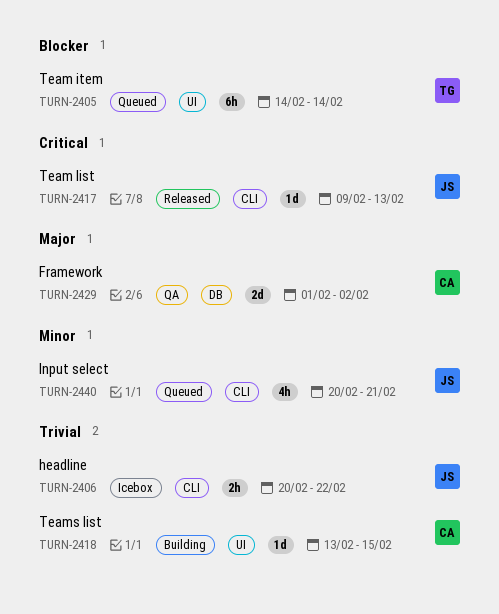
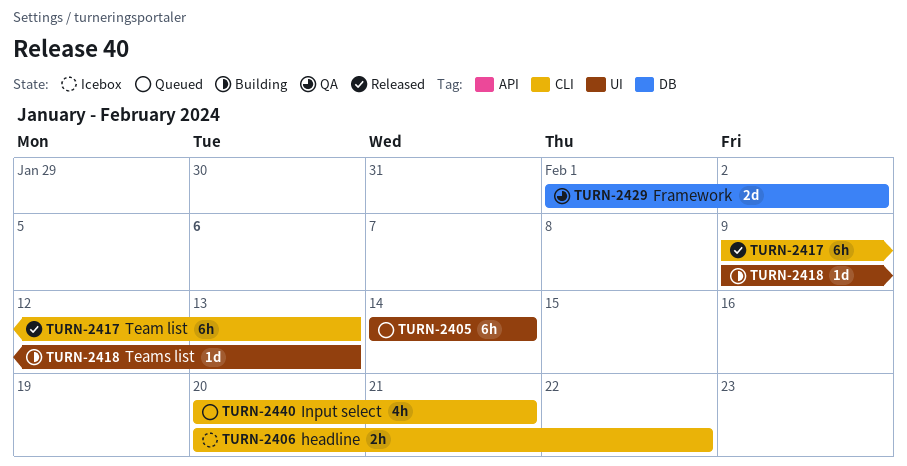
TURN-2417, estimate: 1d -> 6h
TURN-2418, start: Feb 13 -> Feb 9
TURN-2418, due: Feb 15 -> Feb 13

